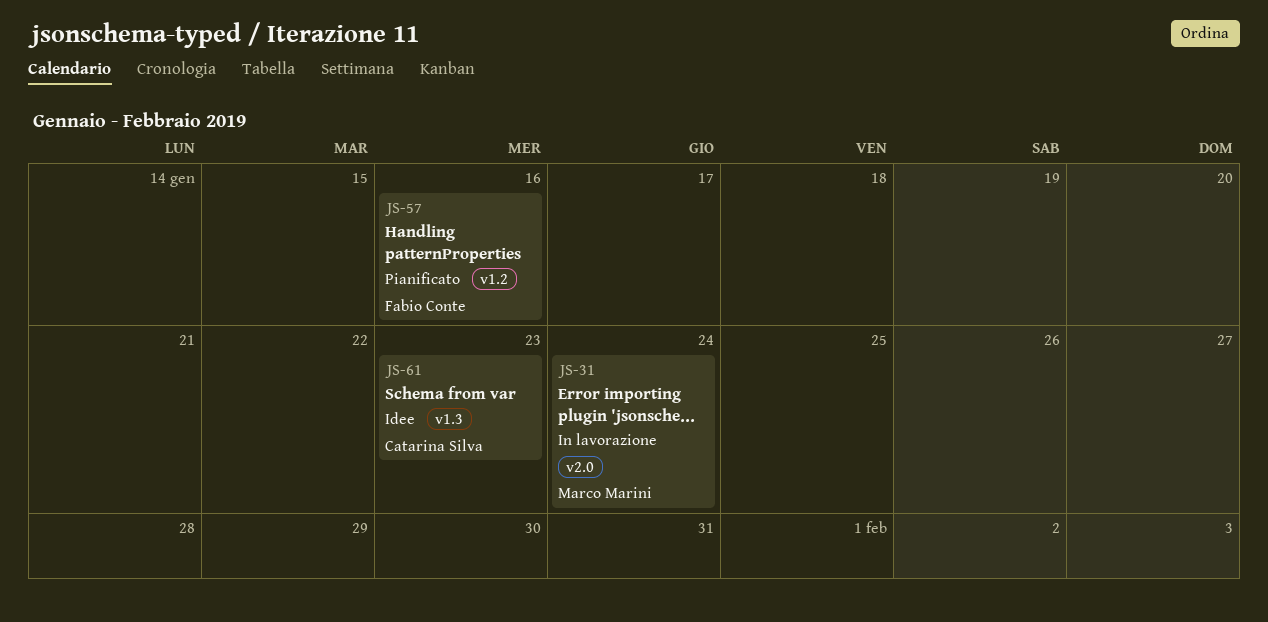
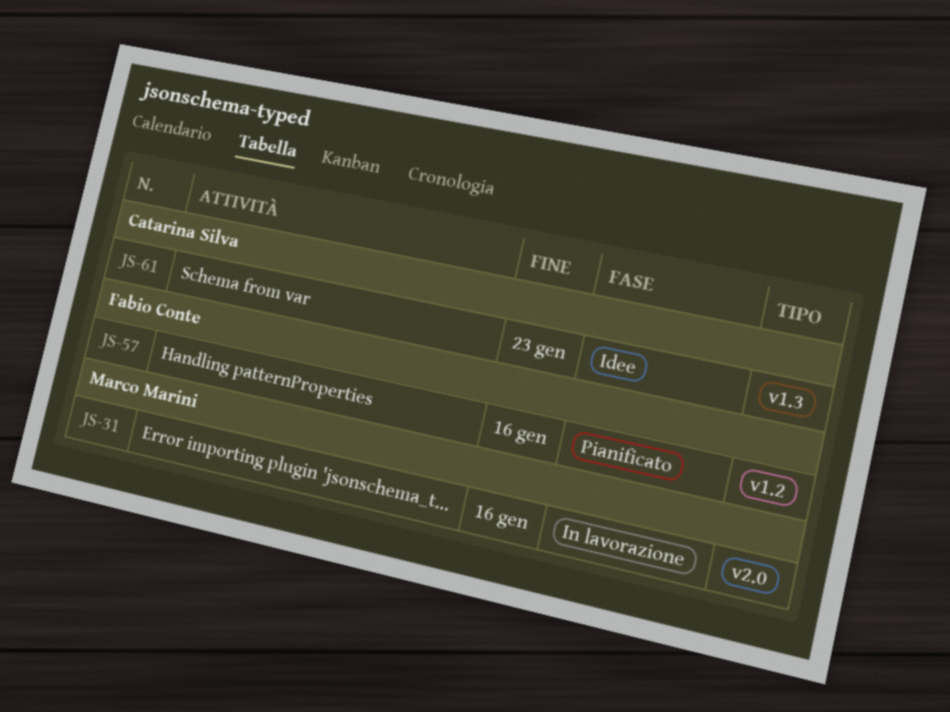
JS-31, due: Jan 24 -> Jan 16

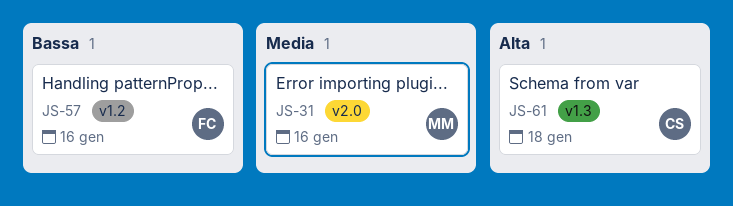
JS-61, due: Jan 23 -> Jan 18

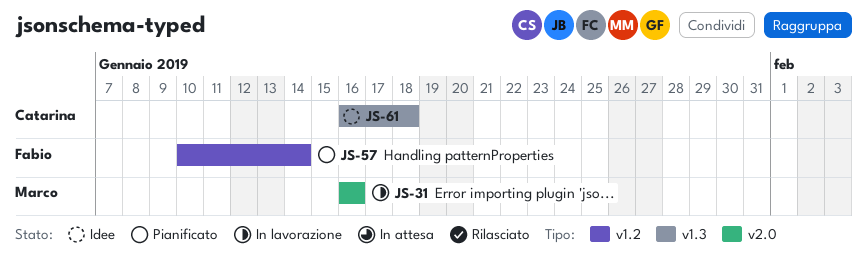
JS-57, due: Jan 16 -> Jan 14

